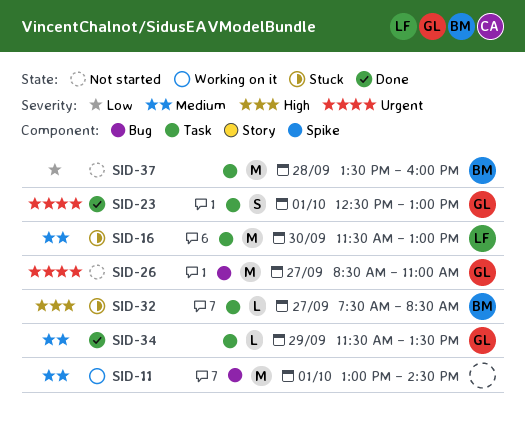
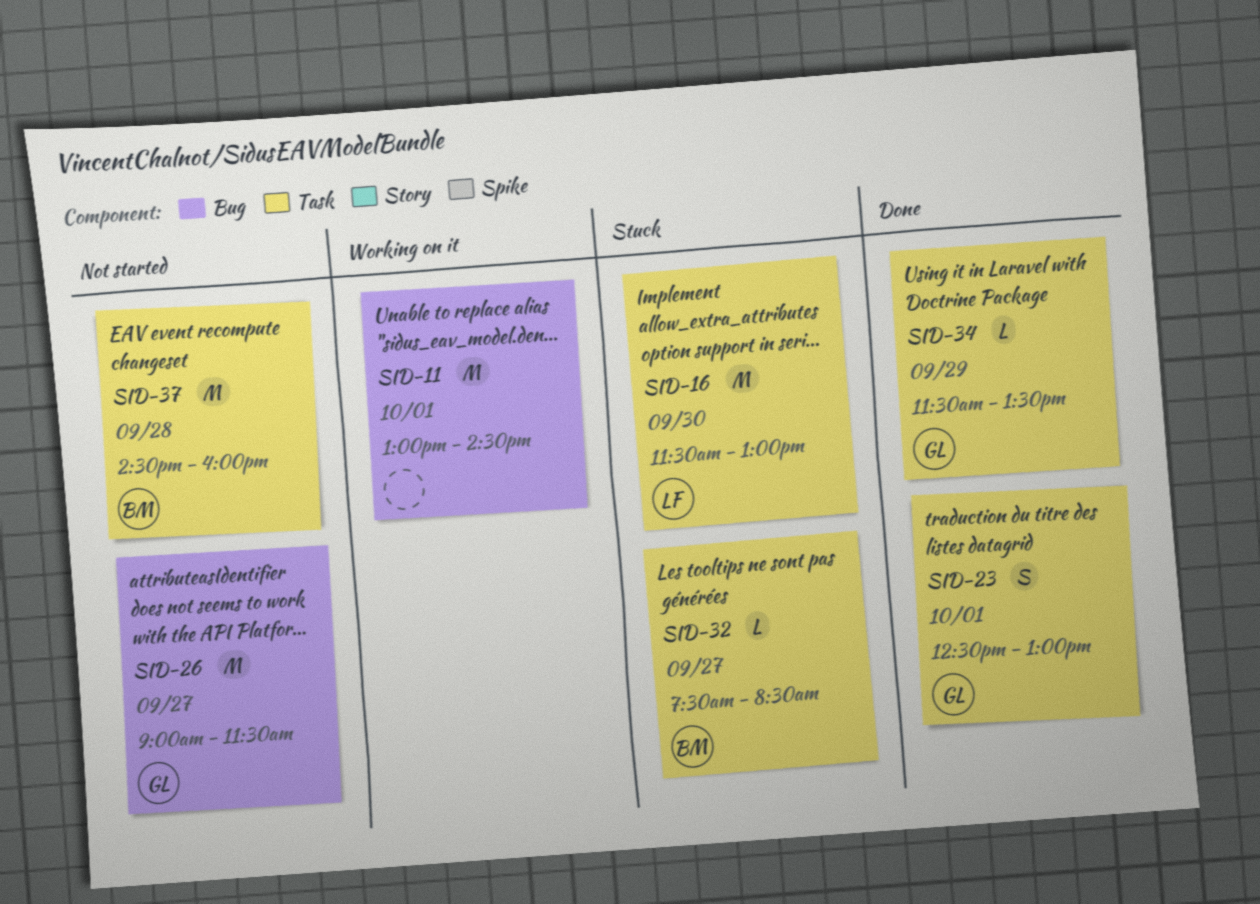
SID-26, begins: 08:30 -> 09:00
SID-26, ends: 11:00 -> 11:30
SID-37, begins: 13:30 -> 14:30

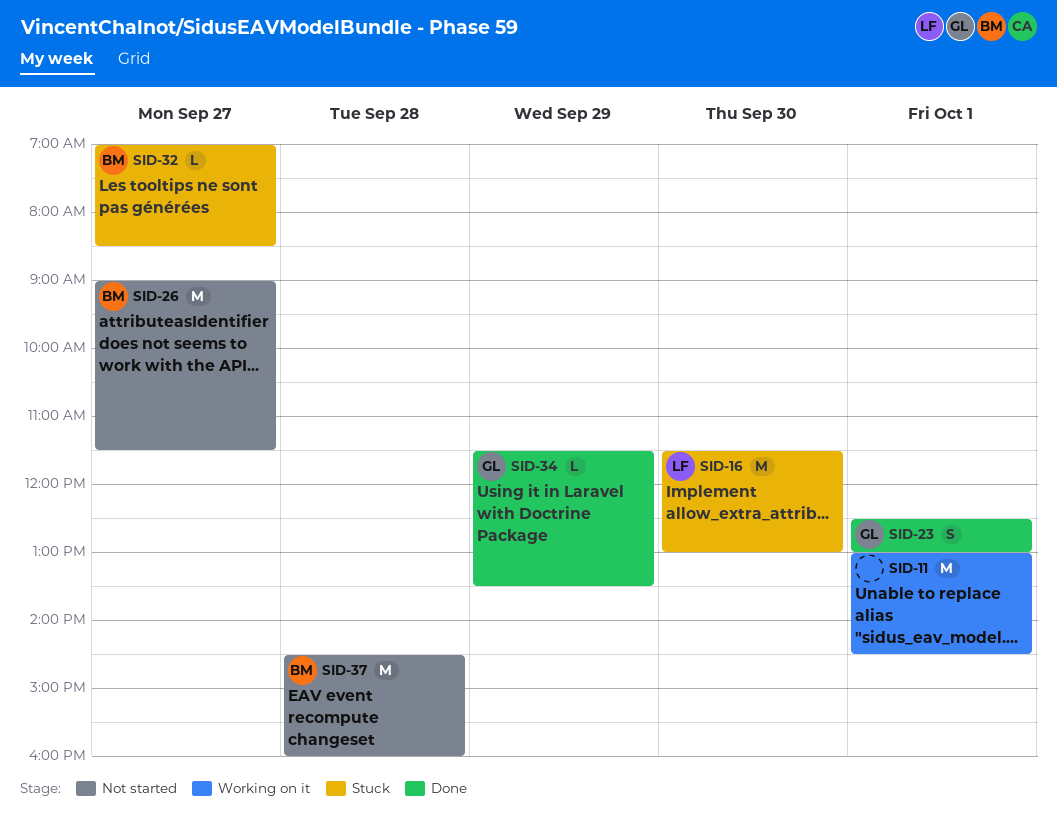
SID-26, owner: GL -> BM
SID-32, begins: 07:30 -> 07:00

